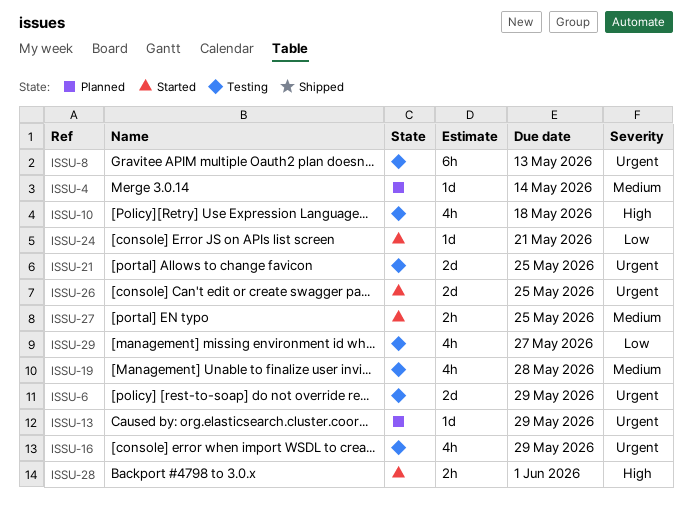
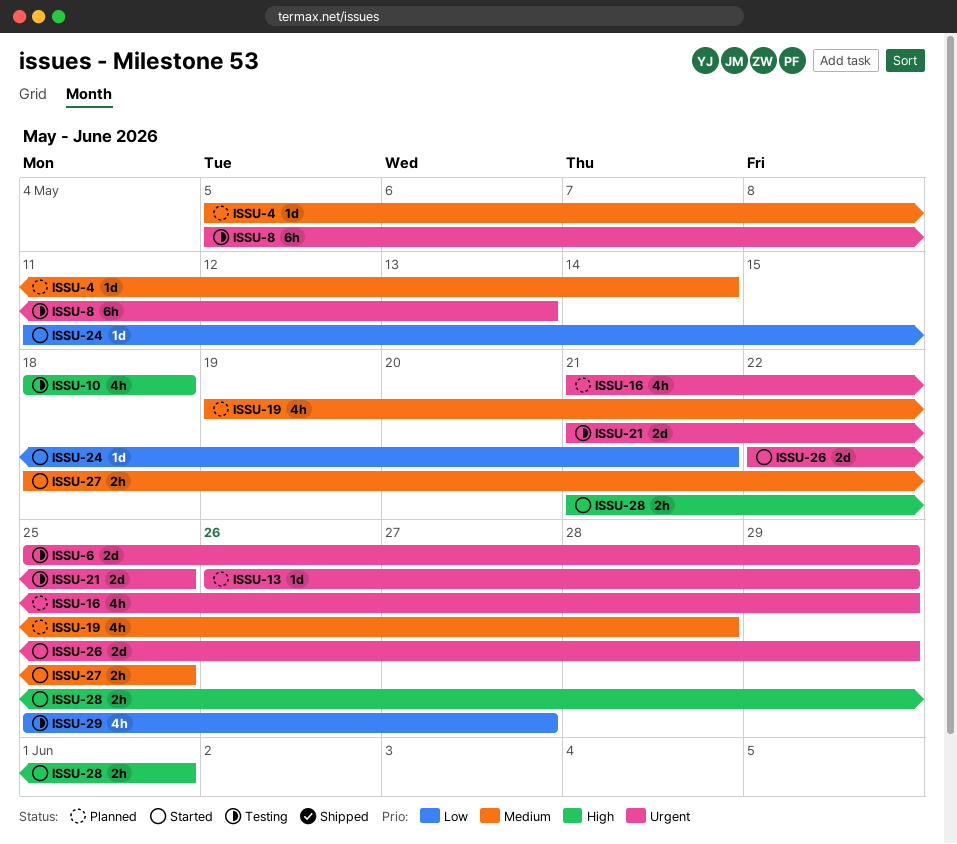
ISSU-16, status: Testing -> Planned
ISSU-19, status: Testing -> Planned
ISSU-26, due: May 25 -> May 29

